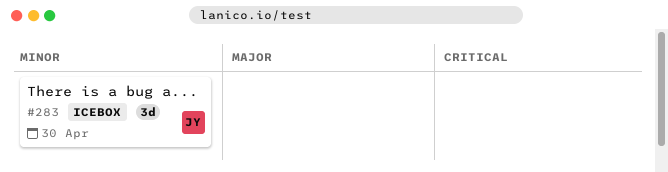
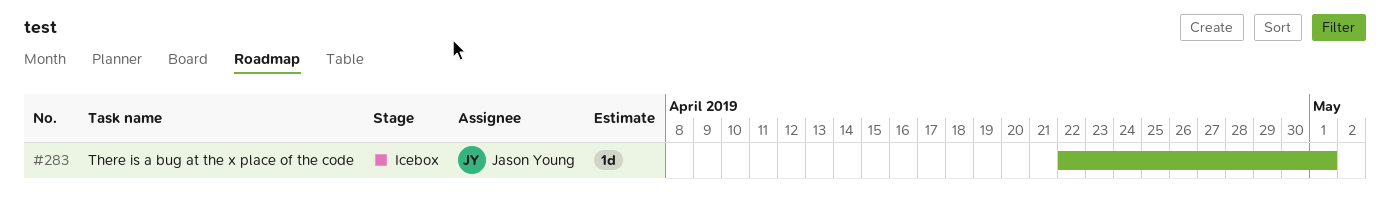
#283, estimate: 3d -> 1d
#283, due: Apr 30 -> May 1

